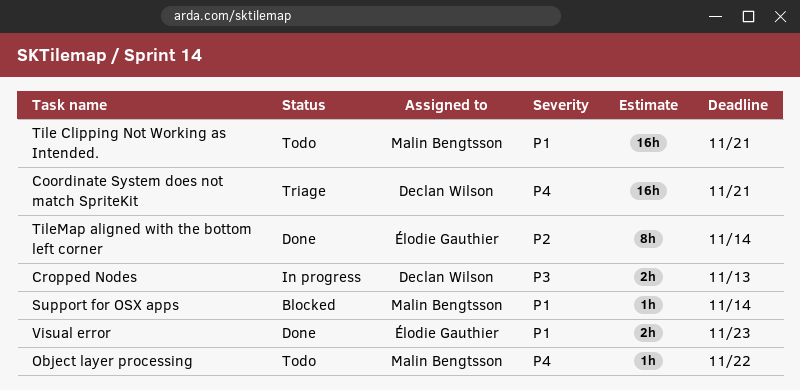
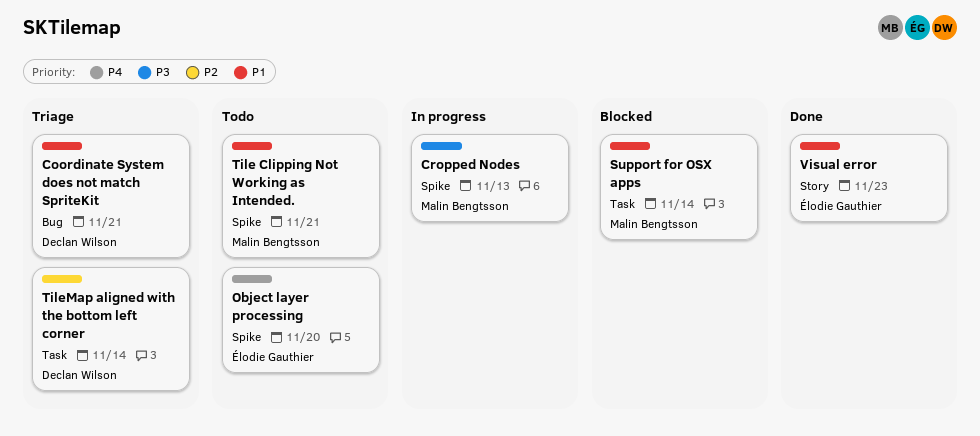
Coordinate System does not match SpriteKit, priority: P4 -> P1
Cropped Nodes, owner: Declan Wilson -> Malin Bengtsson
Object layer processing, owner: Malin Bengtsson -> Élodie Gauthier
Object layer processing, due: Nov 22 -> Nov 20
TileMap aligned with the bottom left corner, status: Done -> Triage
TileMap aligned with the bottom left corner, owner: Élodie Gauthier -> Declan Wilson

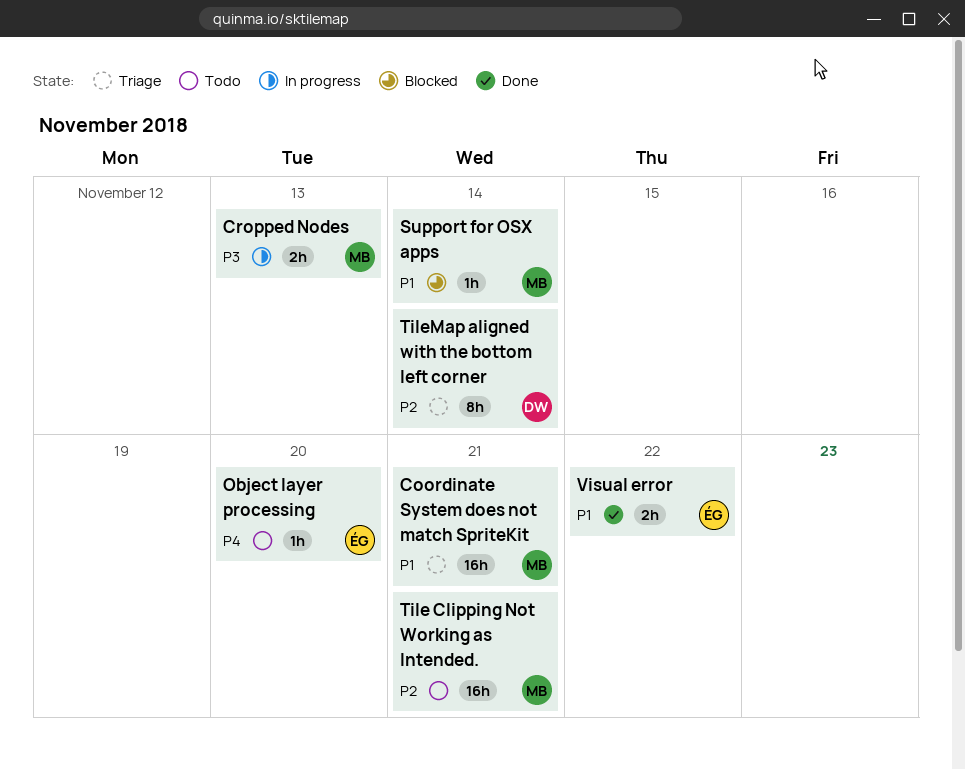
Coordinate System does not match SpriteKit, owner: Declan Wilson -> Malin Bengtsson
Tile Clipping Not Working as Intended., priority: P1 -> P2
Visual error, due: Nov 23 -> Nov 22

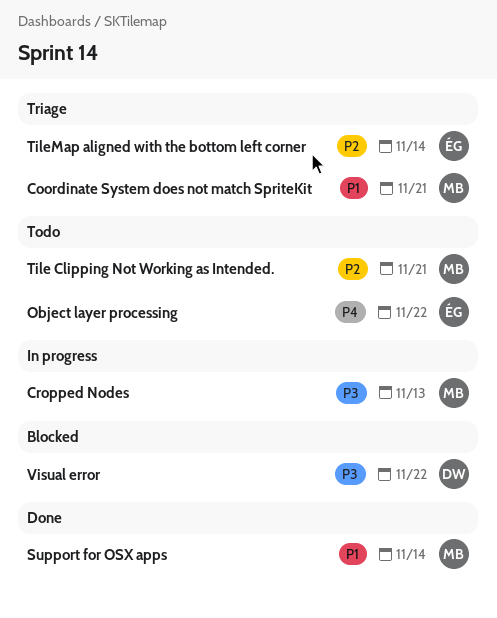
Object layer processing, due: Nov 20 -> Nov 22
Support for OSX apps, status: Blocked -> Done
TileMap aligned with the bottom left corner, owner: DW -> ÉG
Visual error, status: Done -> Blocked
Visual error, owner: ÉG -> DW
Visual error, priority: P1 -> P3

